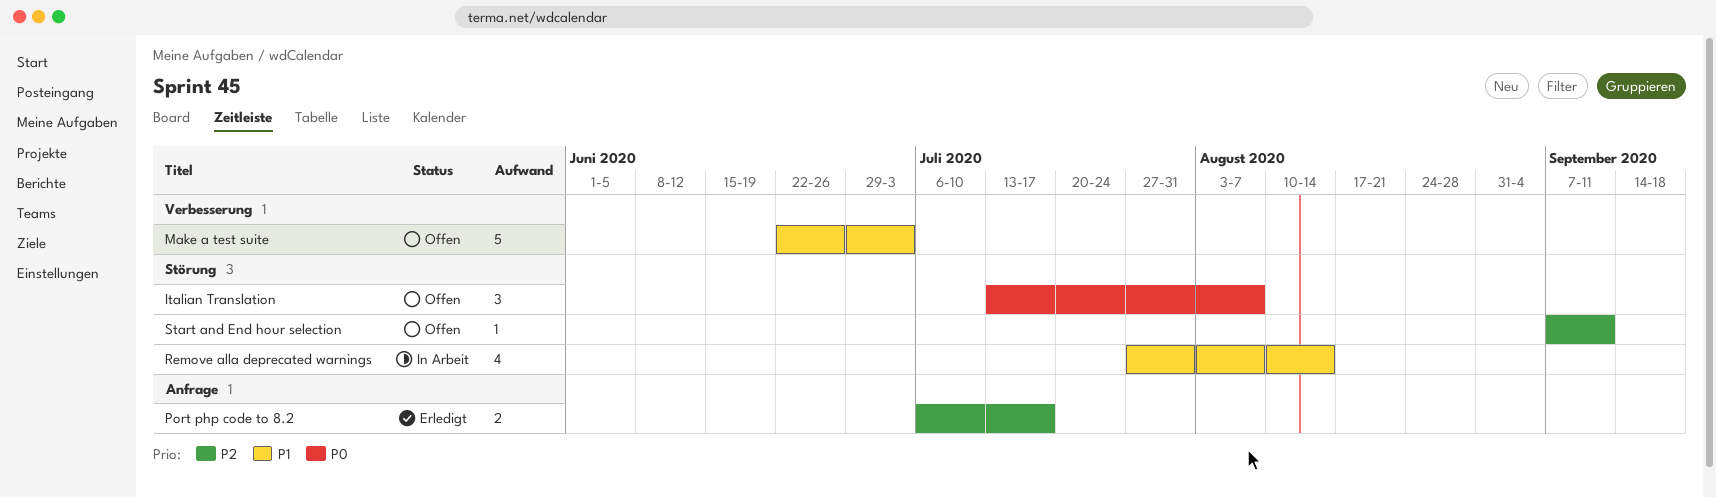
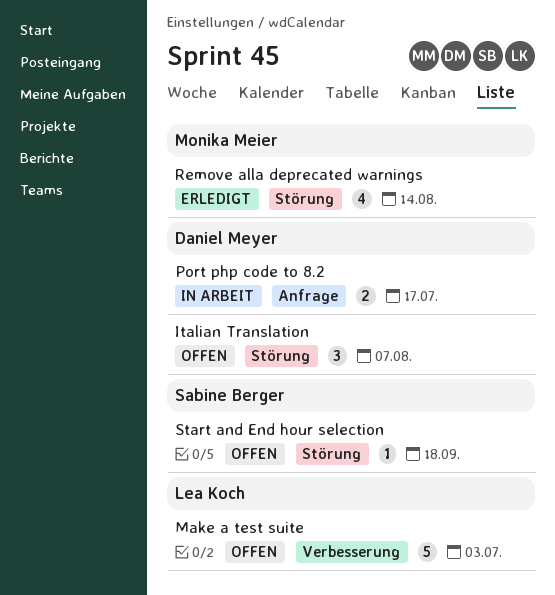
Port php code to 8.2, status: Erledigt -> In Arbeit
Remove alla deprecated warnings, status: In Arbeit -> Erledigt
Start and End hour selection, due: Sep 11 -> Sep 18

